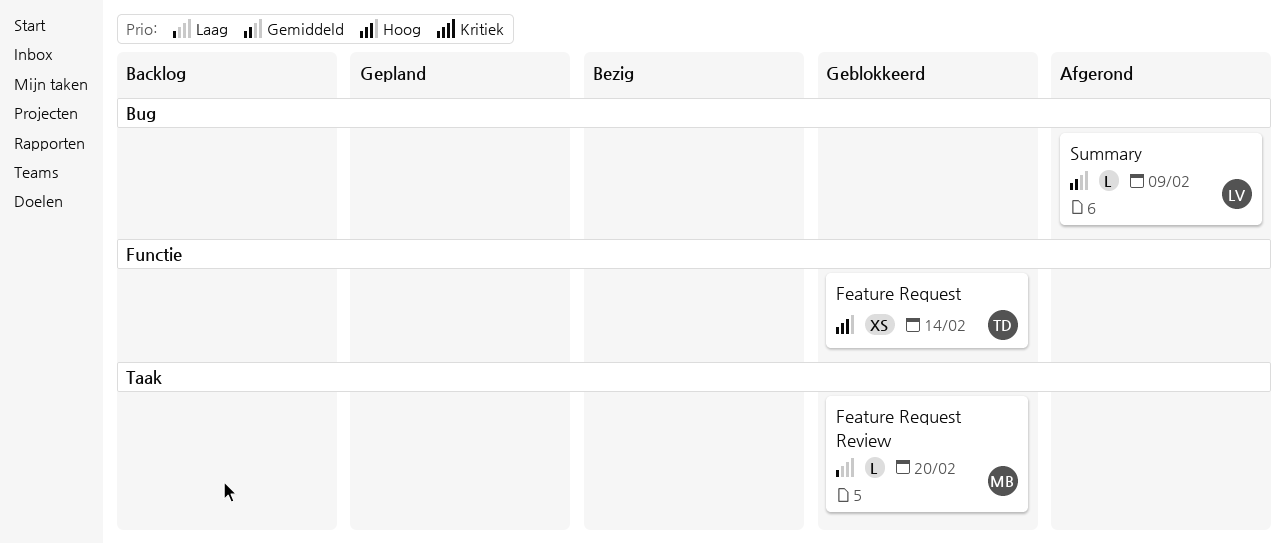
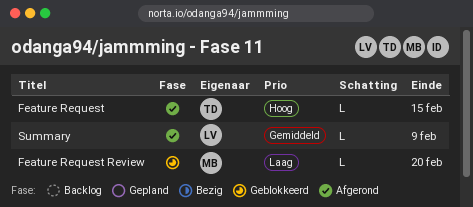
Feature Request, status: Geblokkeerd -> Afgerond
Feature Request, estimate: XS -> L
Feature Request, due: Feb 14 -> Feb 15

